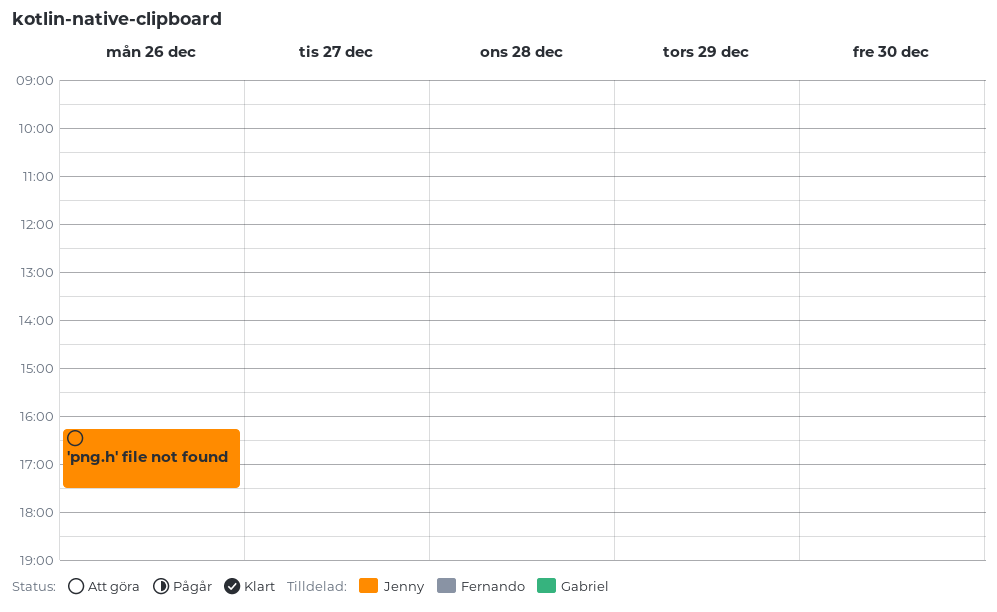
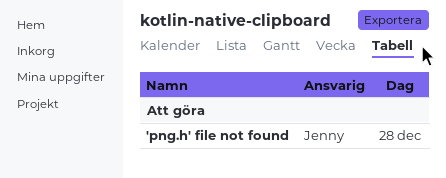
'png.h' file not found, day: Dec 26 -> Dec 28

